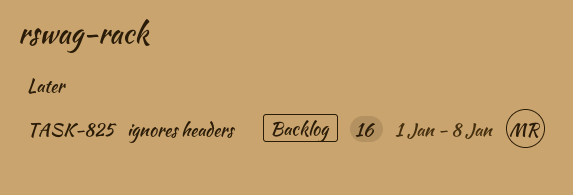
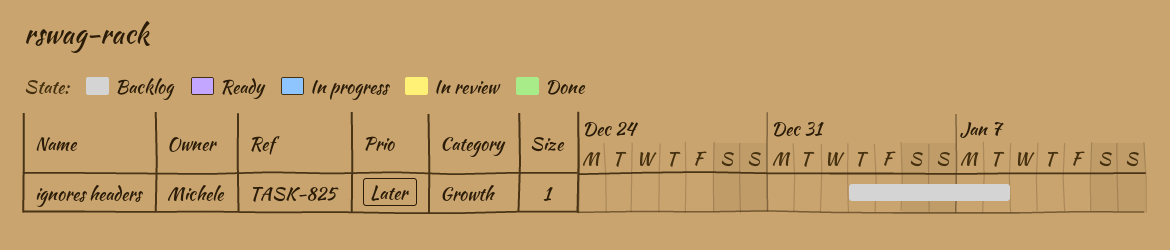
TASK-825, estimate: 16 -> 1
TASK-825, start: Jan 1 -> Jan 3

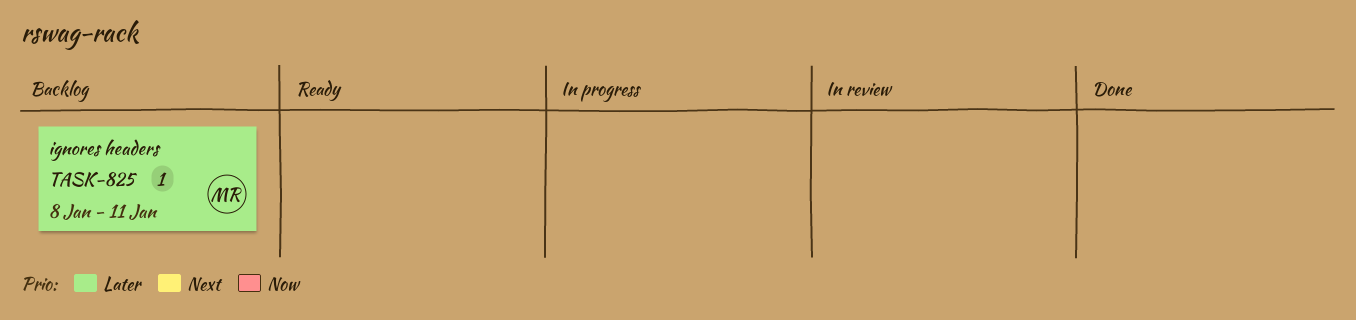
TASK-825, start: Jan 3 -> Jan 8
TASK-825, due: Jan 8 -> Jan 11

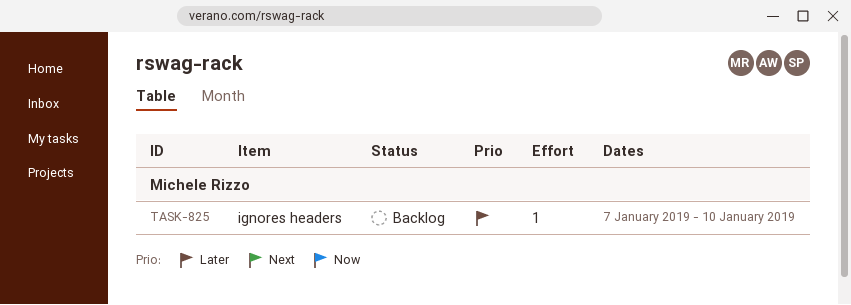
TASK-825, start: Jan 8 -> Jan 7
TASK-825, due: Jan 11 -> Jan 10

